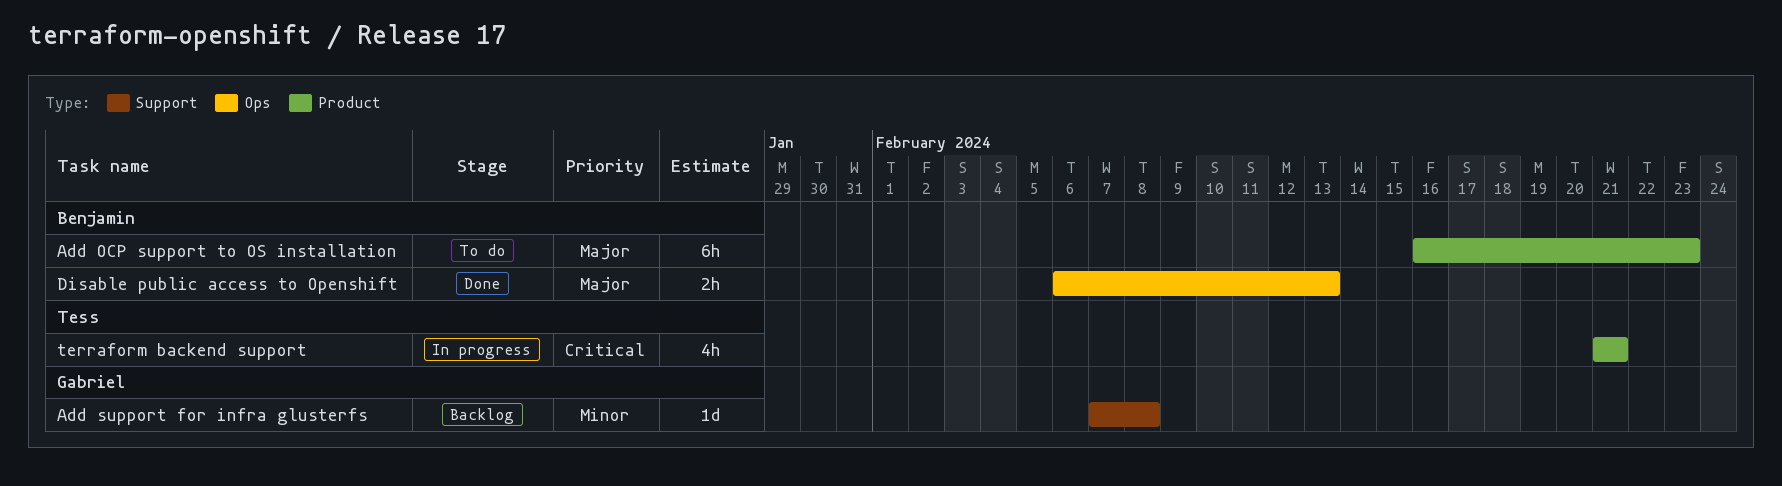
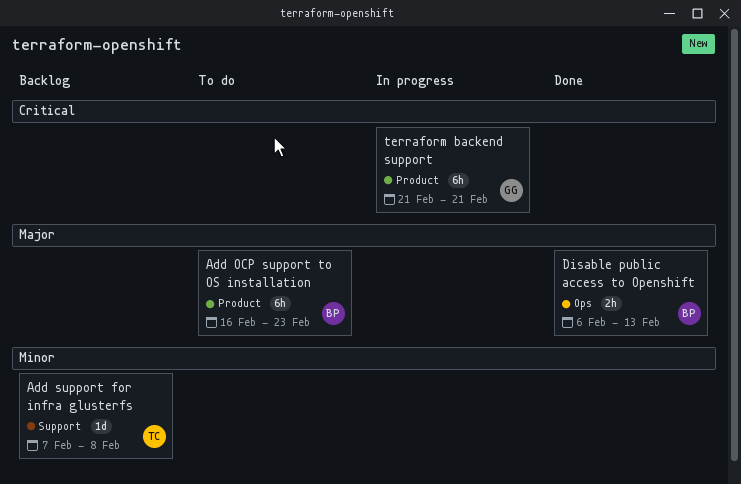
Add support for infra glusterfs, owner: Gabriel -> Tess
terraform backend support, owner: Tess -> Gabriel
terraform backend support, estimate: 4h -> 6h

